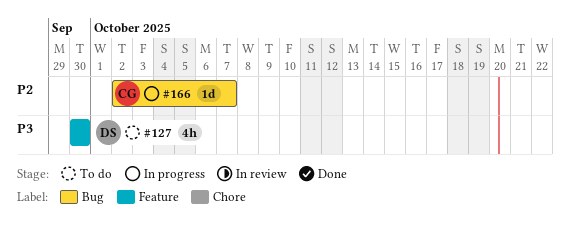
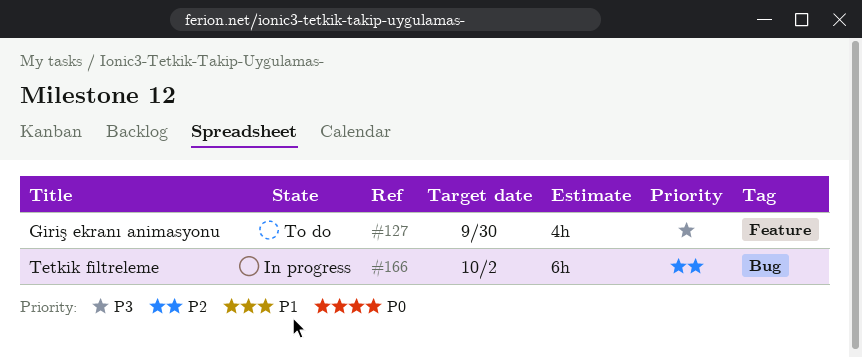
#166, estimate: 1d -> 6h
#166, due: Oct 7 -> Oct 2

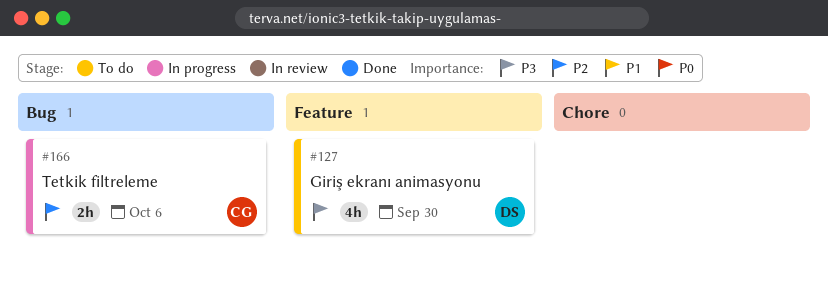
#166, estimate: 6h -> 2h
#166, due: Oct 2 -> Oct 6

